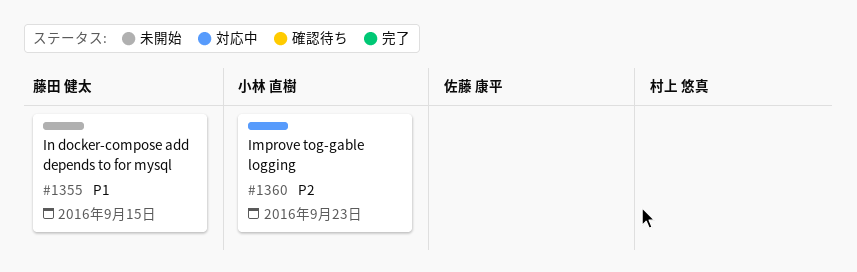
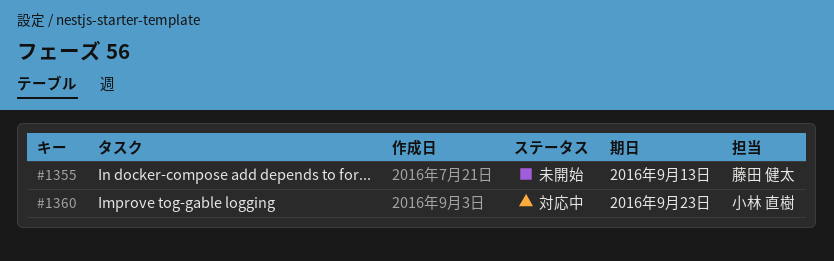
#1355, due: Sep 15 -> Sep 13

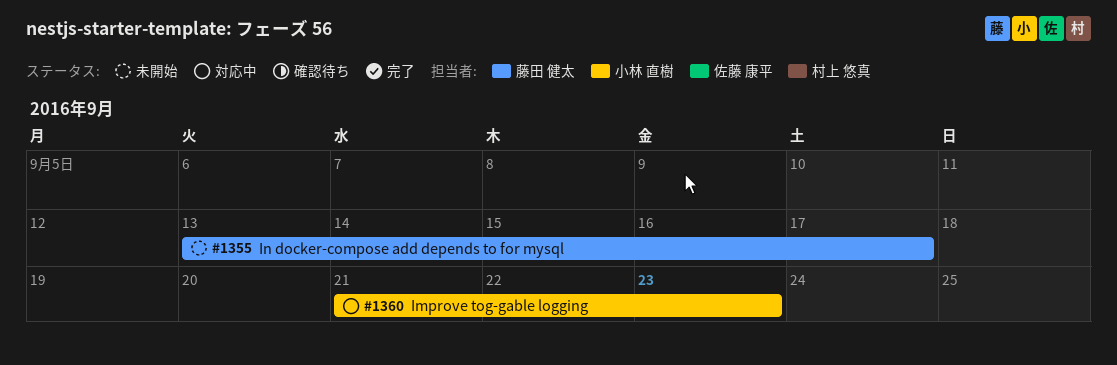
#1355, due: Sep 13 -> Sep 17

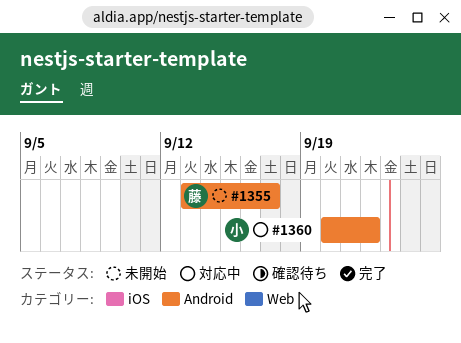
#1360, start: Sep 21 -> Sep 20
#1360, due: Sep 23 -> Sep 22

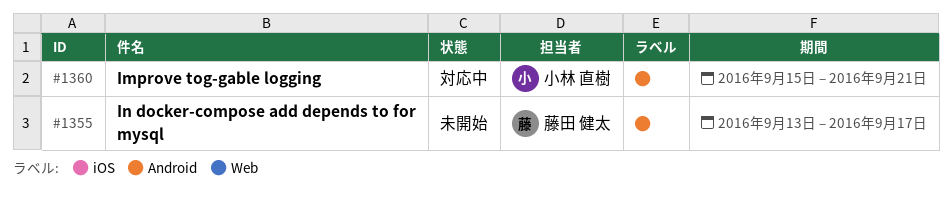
#1360, start: Sep 20 -> Sep 15
#1360, due: Sep 22 -> Sep 21

